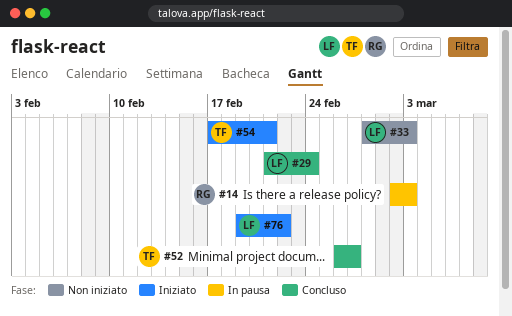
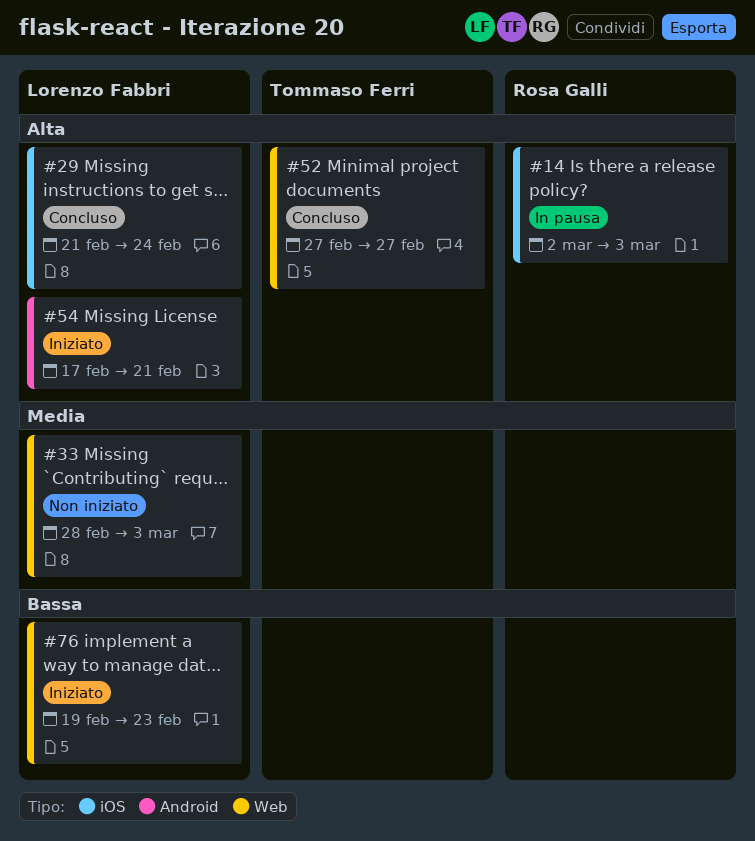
#52, start: Feb 26 -> Feb 27
#54, owner: Tommaso Ferri -> Lorenzo Fabbri
#76, due: Feb 22 -> Feb 23

